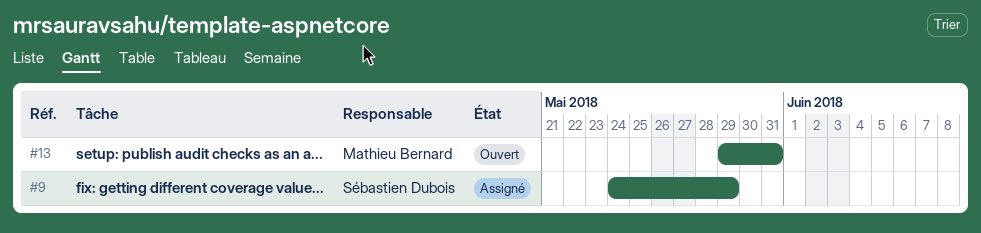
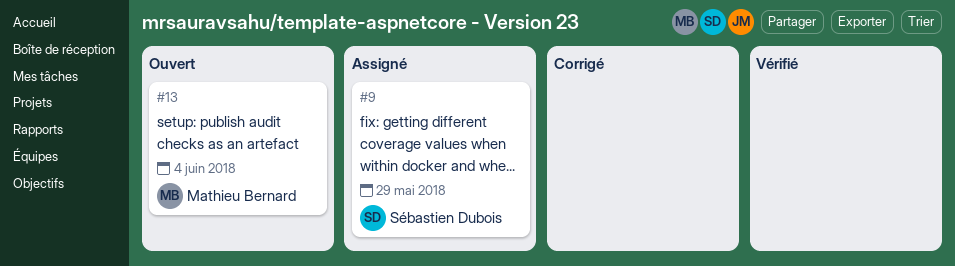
#13, due: May 31 -> Jun 4

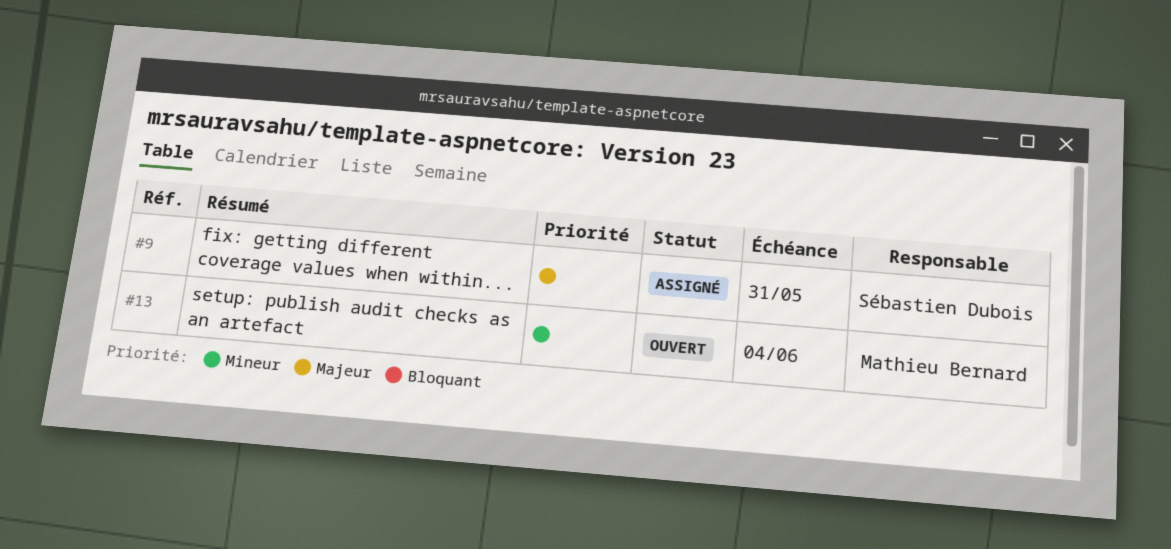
#9, due: May 29 -> May 31

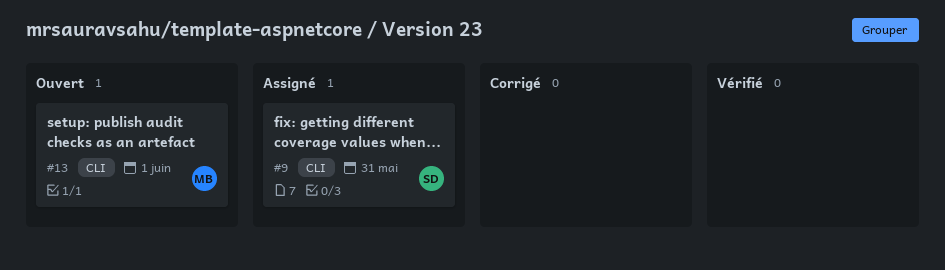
#13, due: Jun 4 -> Jun 1

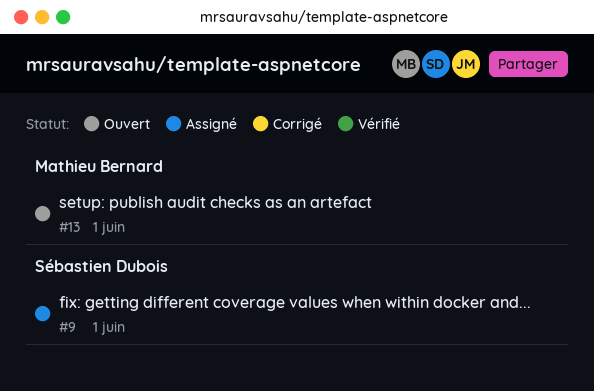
#9, due: May 31 -> Jun 1

